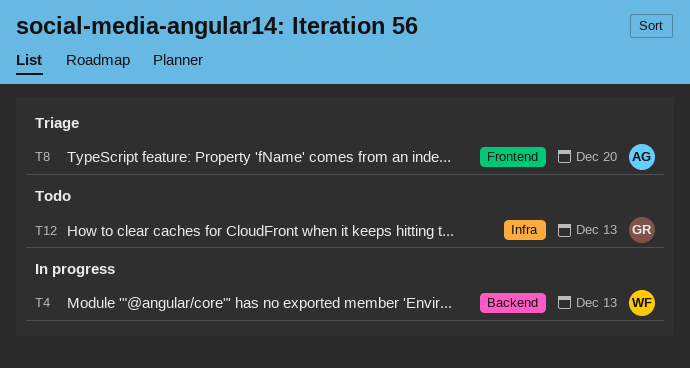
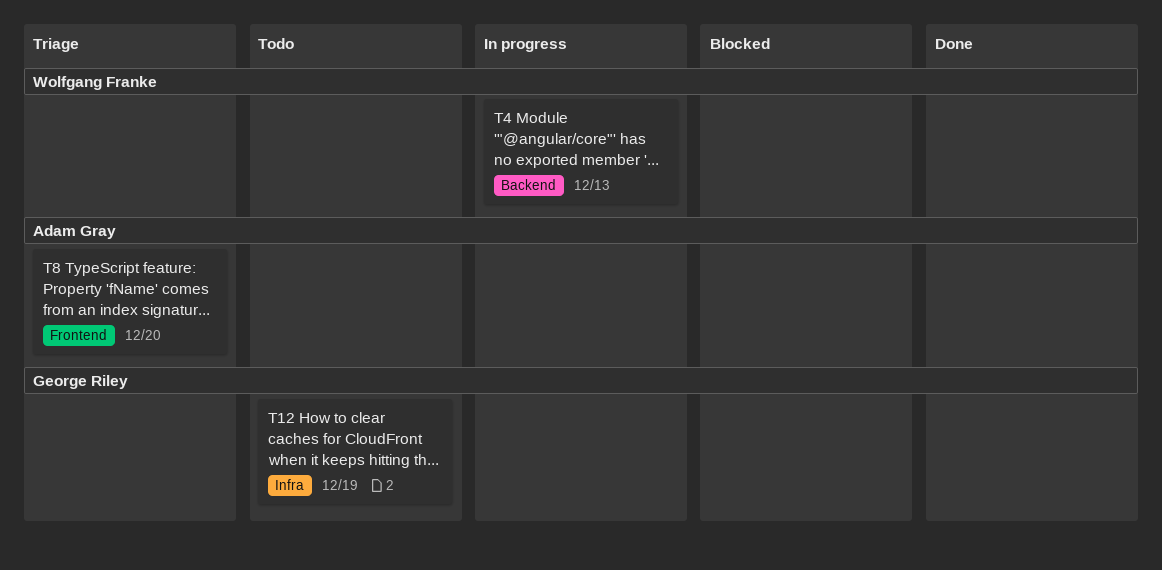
T12, due: Dec 13 -> Dec 19

